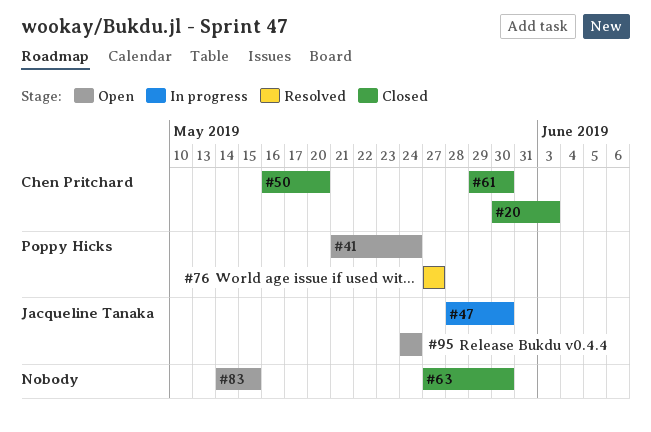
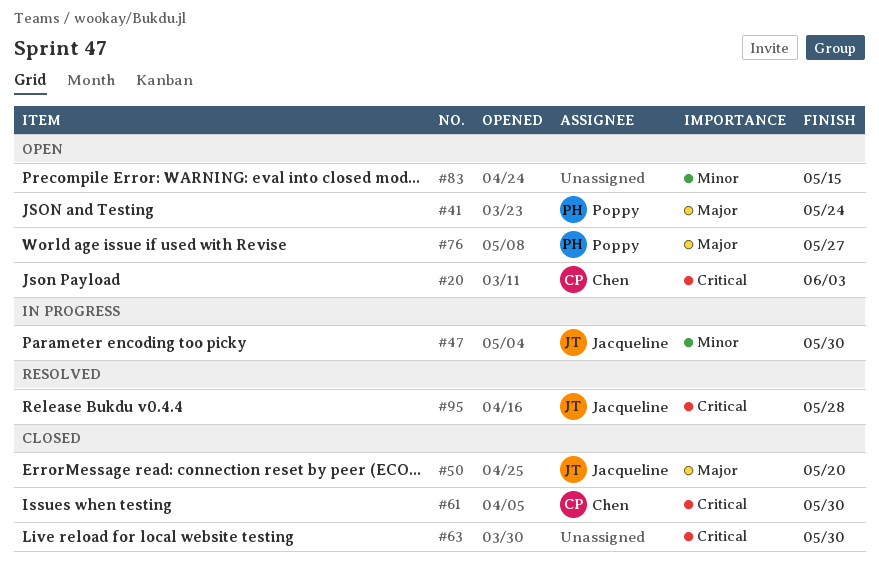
#20, status: Closed -> Open
#50, owner: Chen Pritchard -> Jacqueline Tanaka
#76, status: Resolved -> Open
#95, status: Open -> Resolved
#95, due: May 24 -> May 28

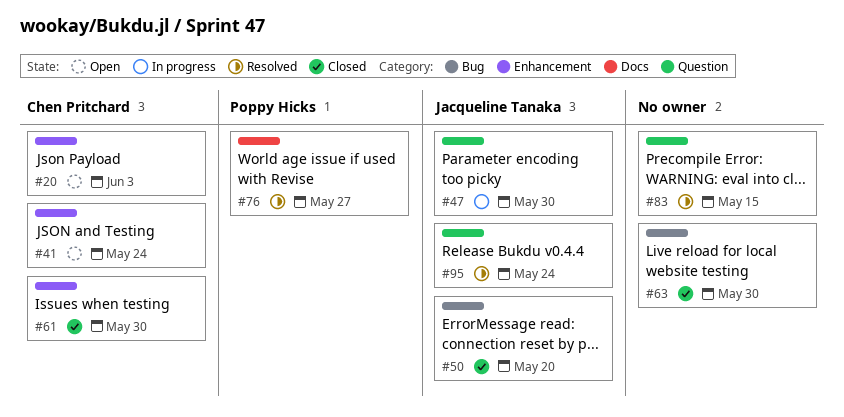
#41, owner: Poppy Hicks -> Chen Pritchard
#76, status: Open -> Resolved
#83, status: Open -> Resolved
#95, due: May 28 -> May 24

